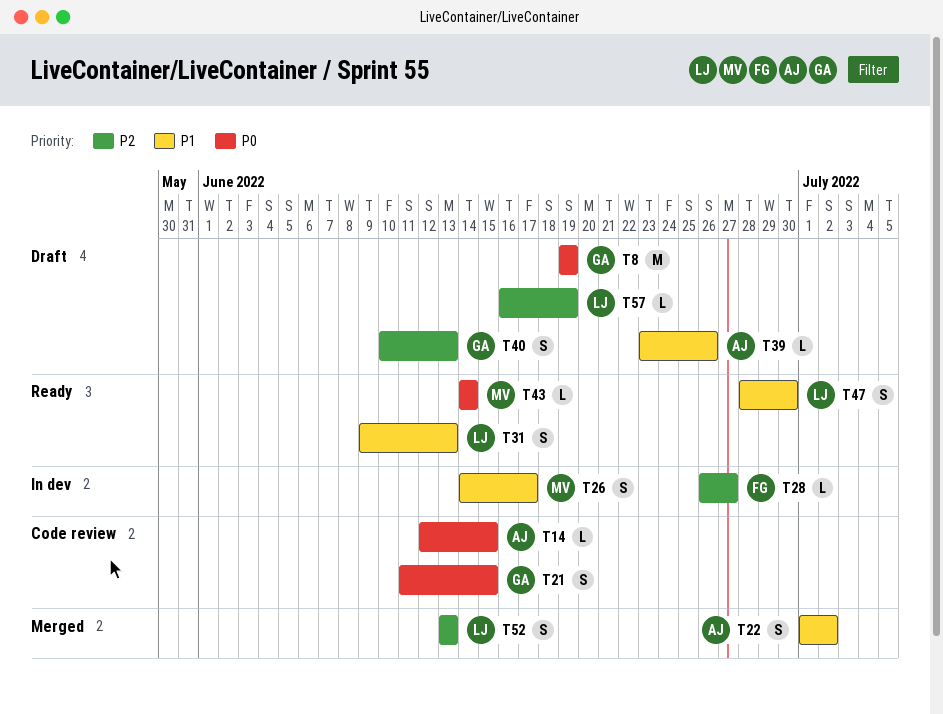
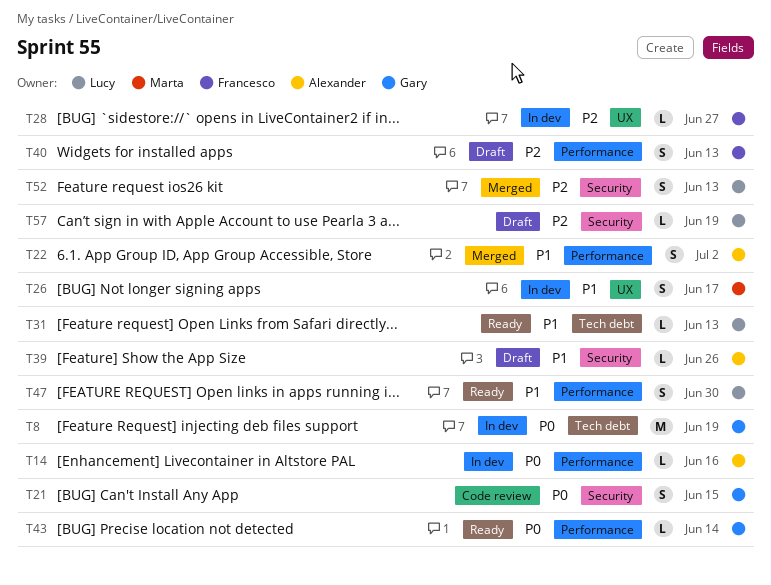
T8, status: Draft -> In dev
T14, status: Code review -> In dev
T14, due: Jun 15 -> Jun 16
T31, estimate: S -> L
T40, owner: Gary -> Francesco
T43, owner: Marta -> Gary

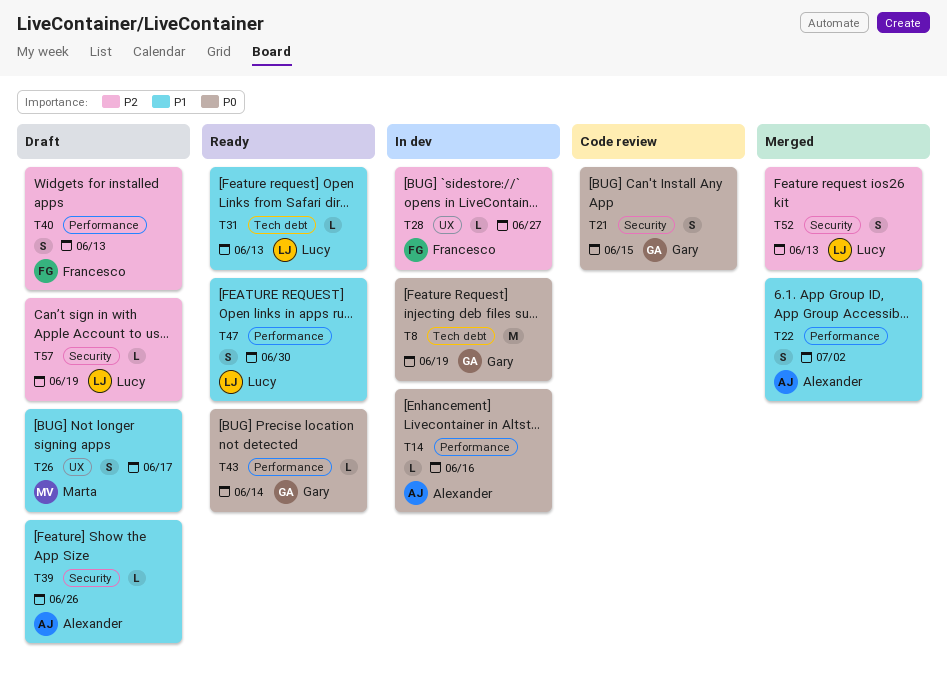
T26, status: In dev -> Draft

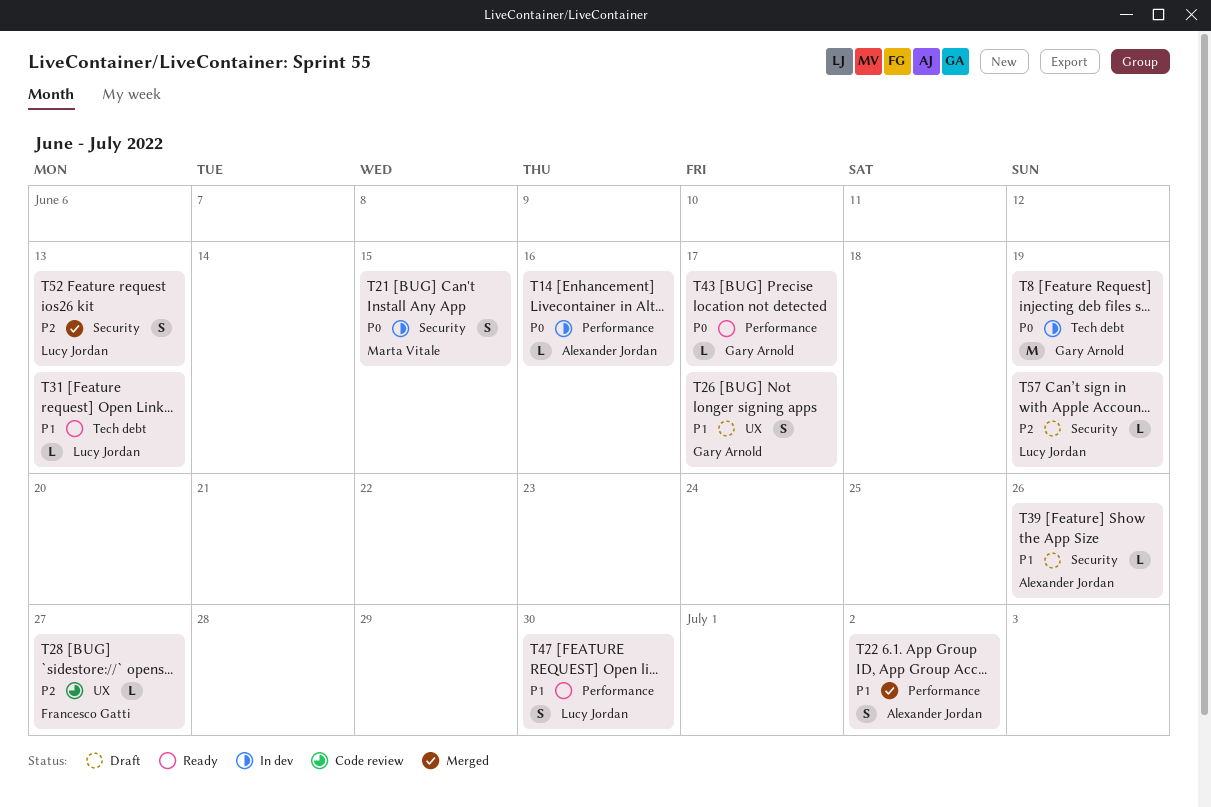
T21, status: Code review -> In dev
T21, owner: Gary Arnold -> Marta Vitale
T26, owner: Marta Vitale -> Gary Arnold
T28, status: In dev -> Code review
T40: present -> none
T43, due: Jun 14 -> Jun 17

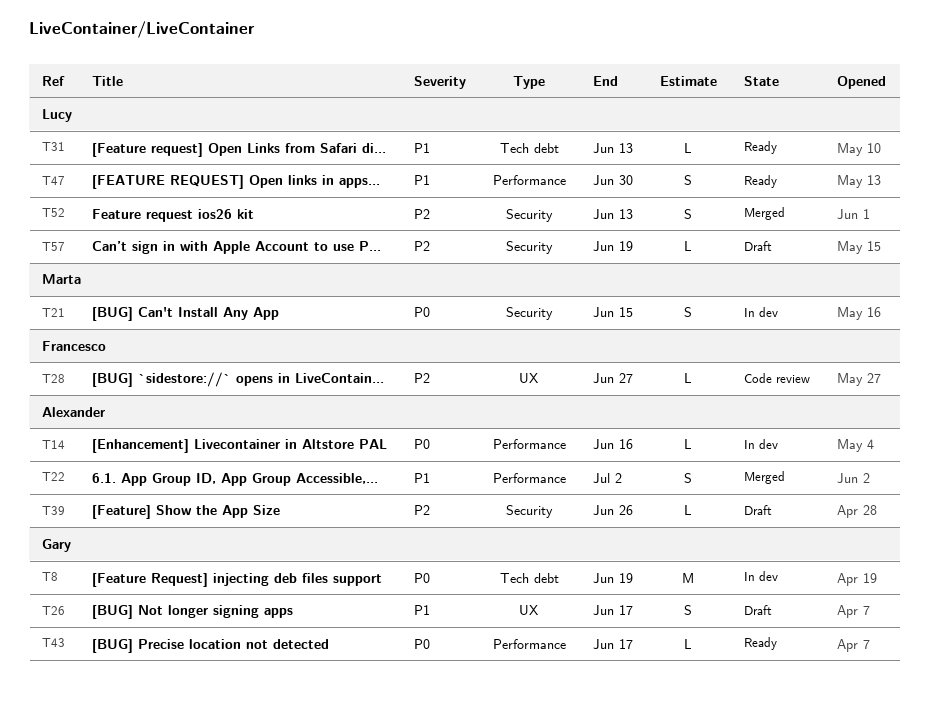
T39, priority: P1 -> P2

